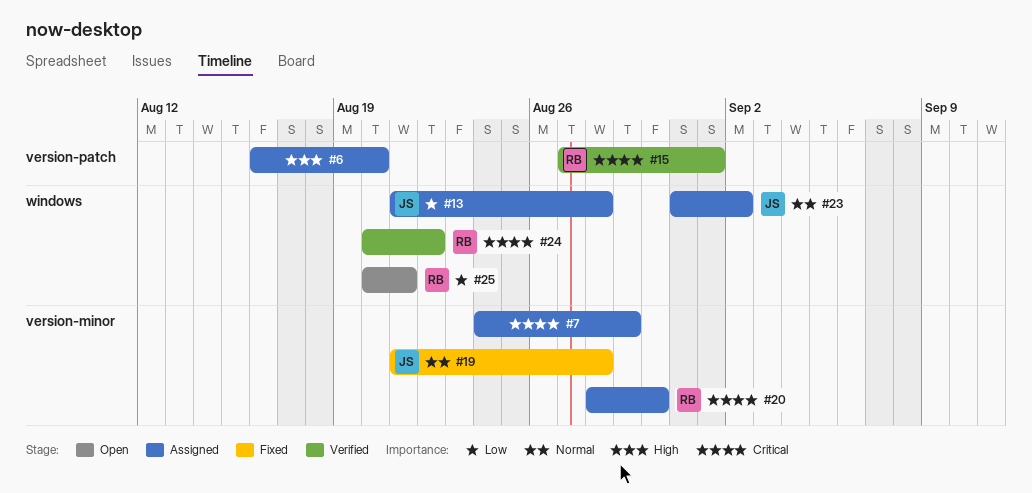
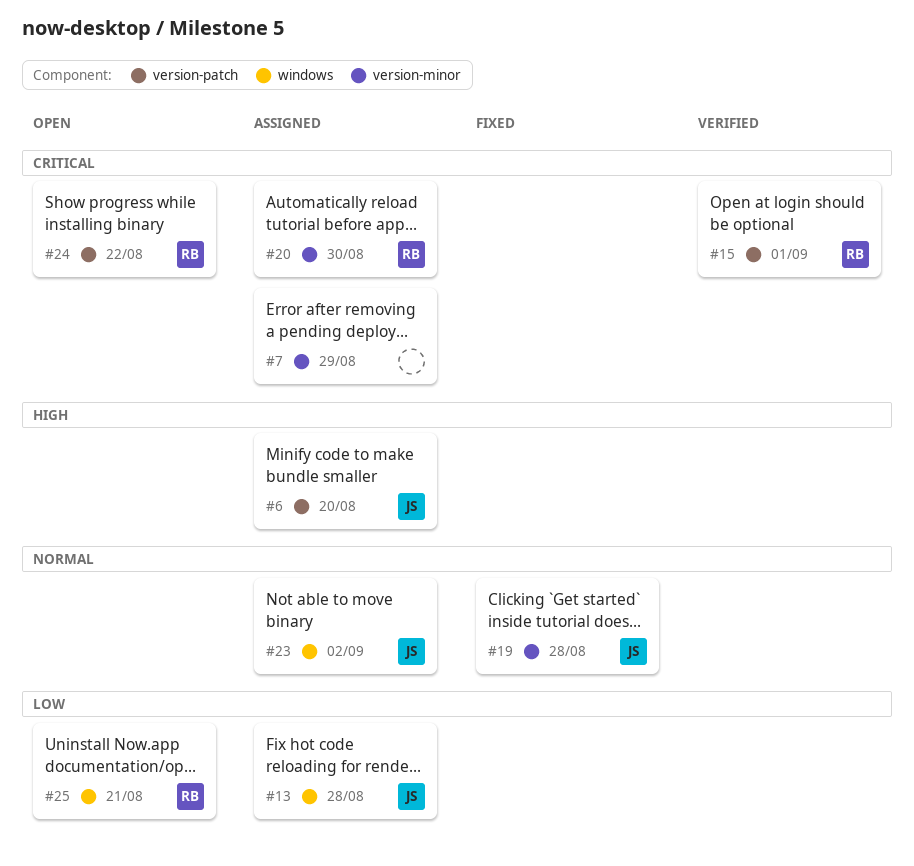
#6, owner: none -> JS
#24, status: Verified -> Open
#24, label: windows -> version-patch

